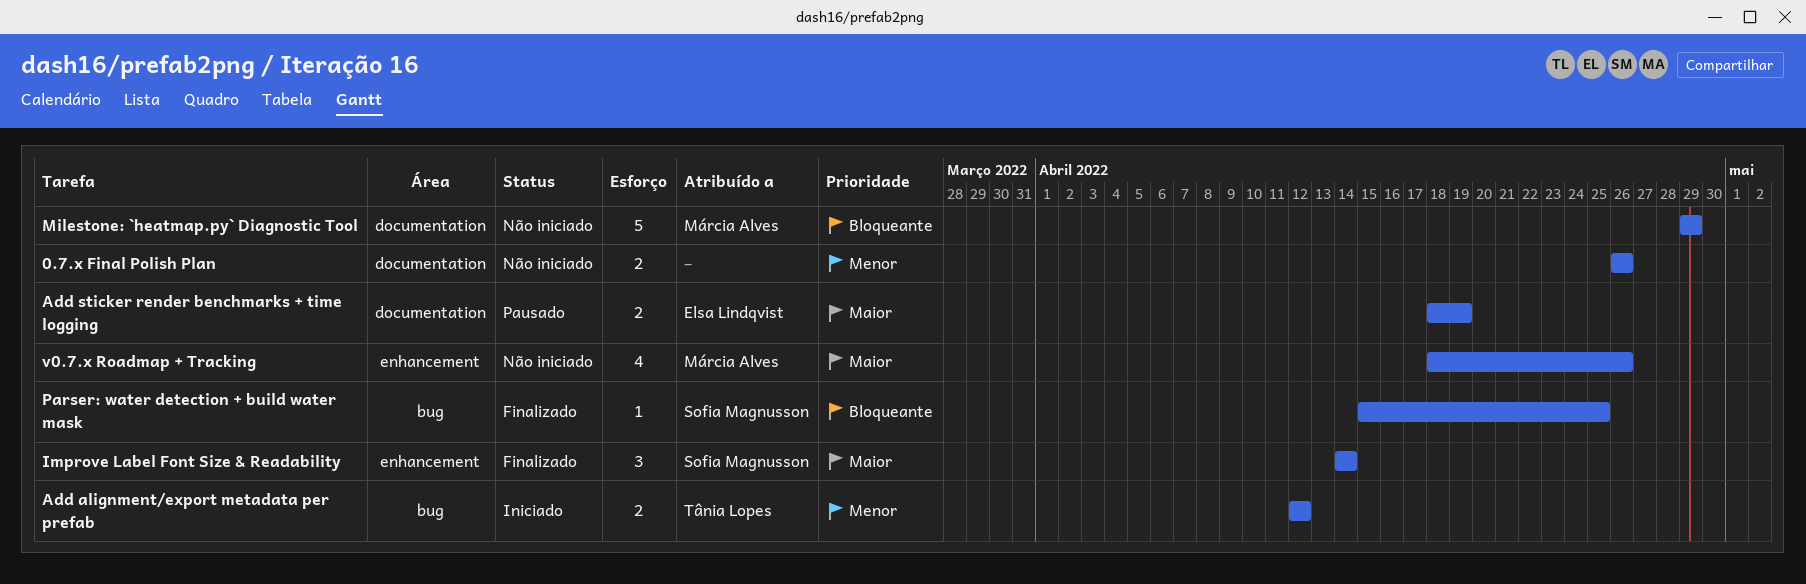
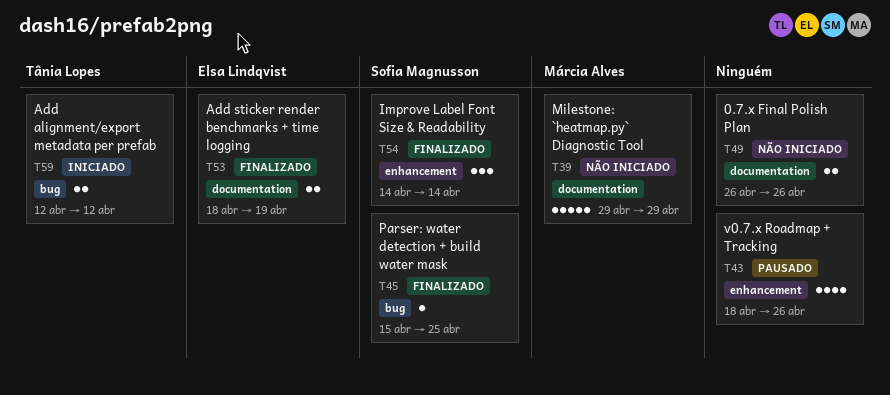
Add sticker render benchmarks + time logging, status: Pausado -> Finalizado
v0.7.x Roadmap + Tracking, status: Não iniciado -> Pausado
v0.7.x Roadmap + Tracking, owner: Márcia Alves -> none

